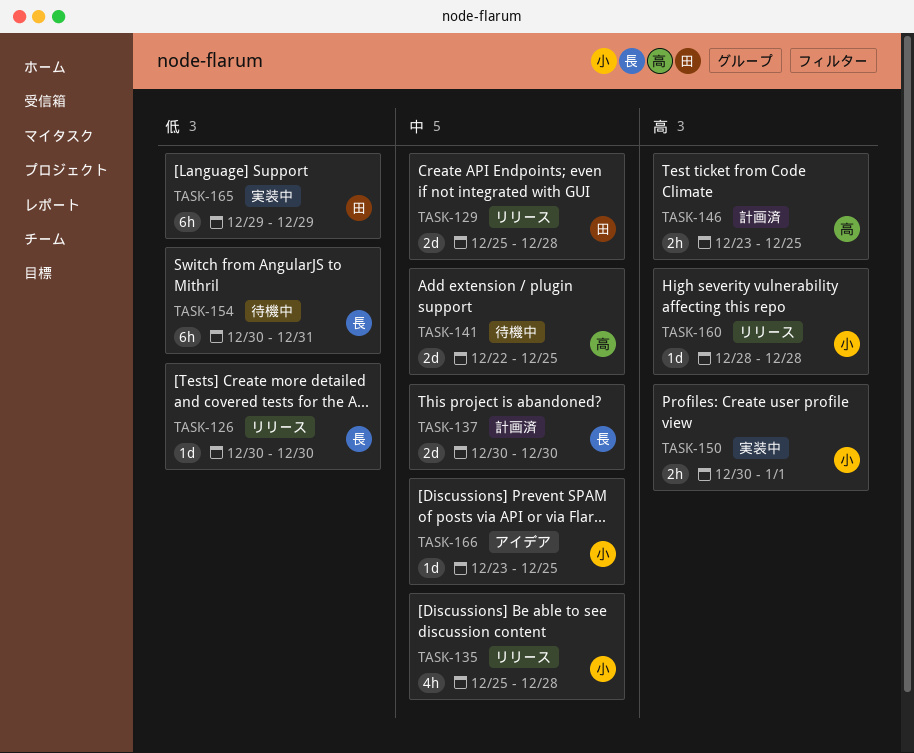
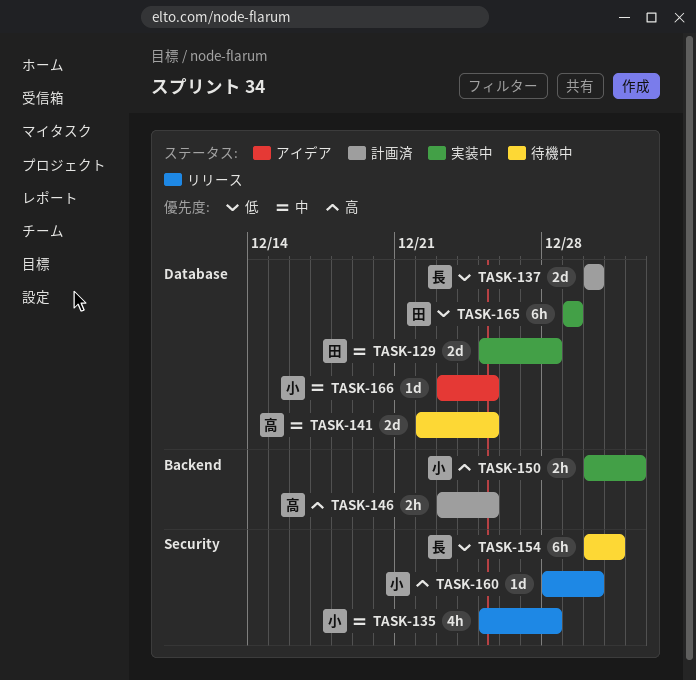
TASK-126: present -> none
TASK-129, status: リリース -> 実装中
TASK-137, priority: 中 -> 低
TASK-160, due: Dec 28 -> Dec 30

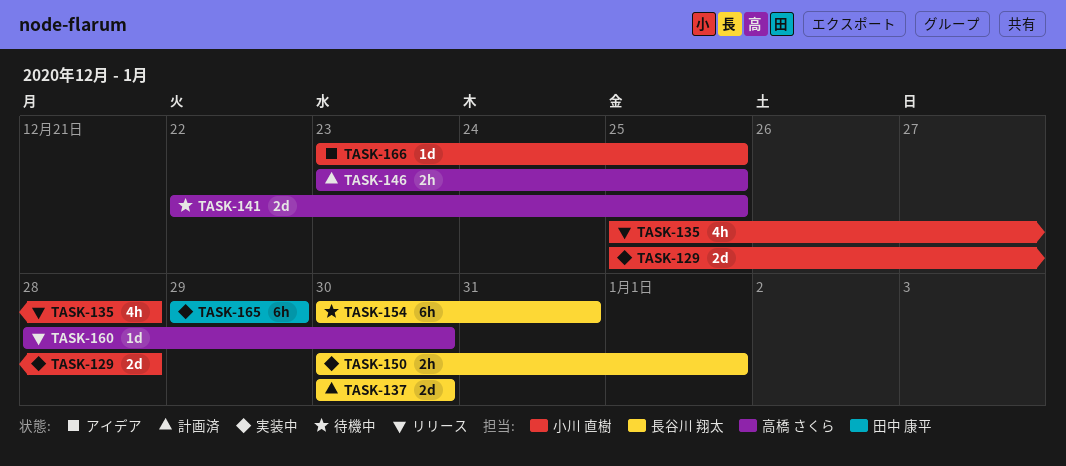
TASK-129, owner: 田中 康平 -> 小川 直樹
TASK-150, owner: 小川 直樹 -> 長谷川 翔太
TASK-160, owner: 小川 直樹 -> 高橋 さくら

